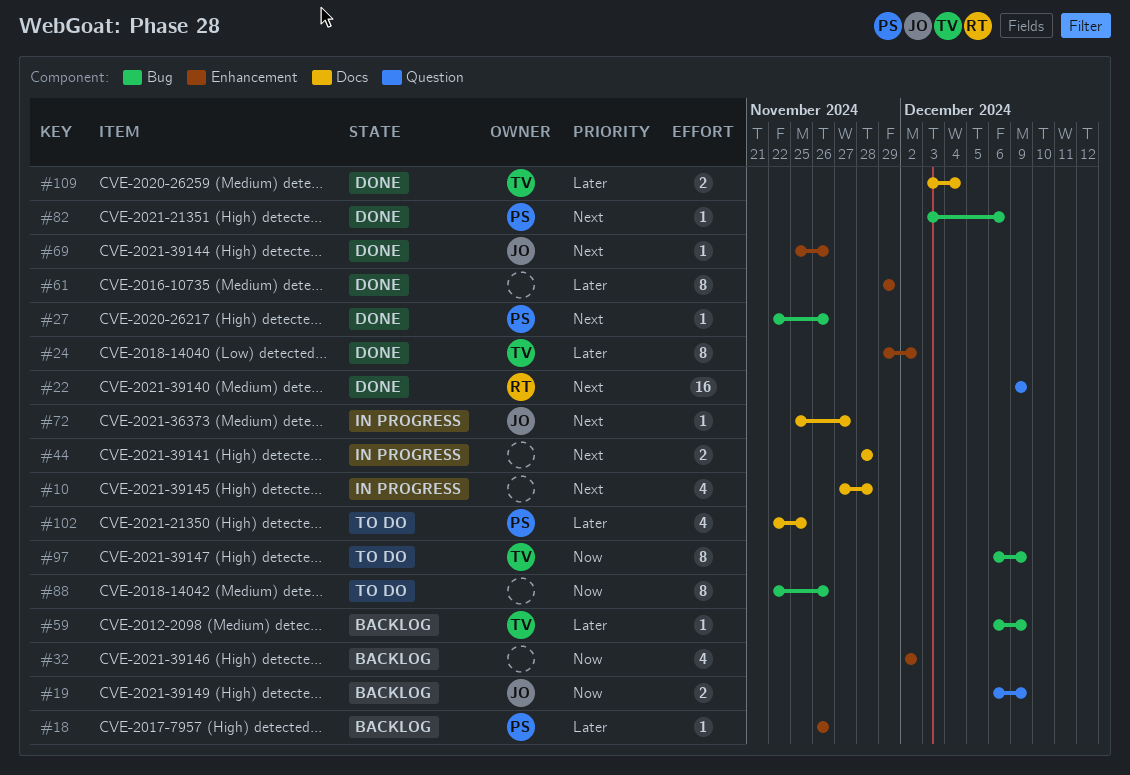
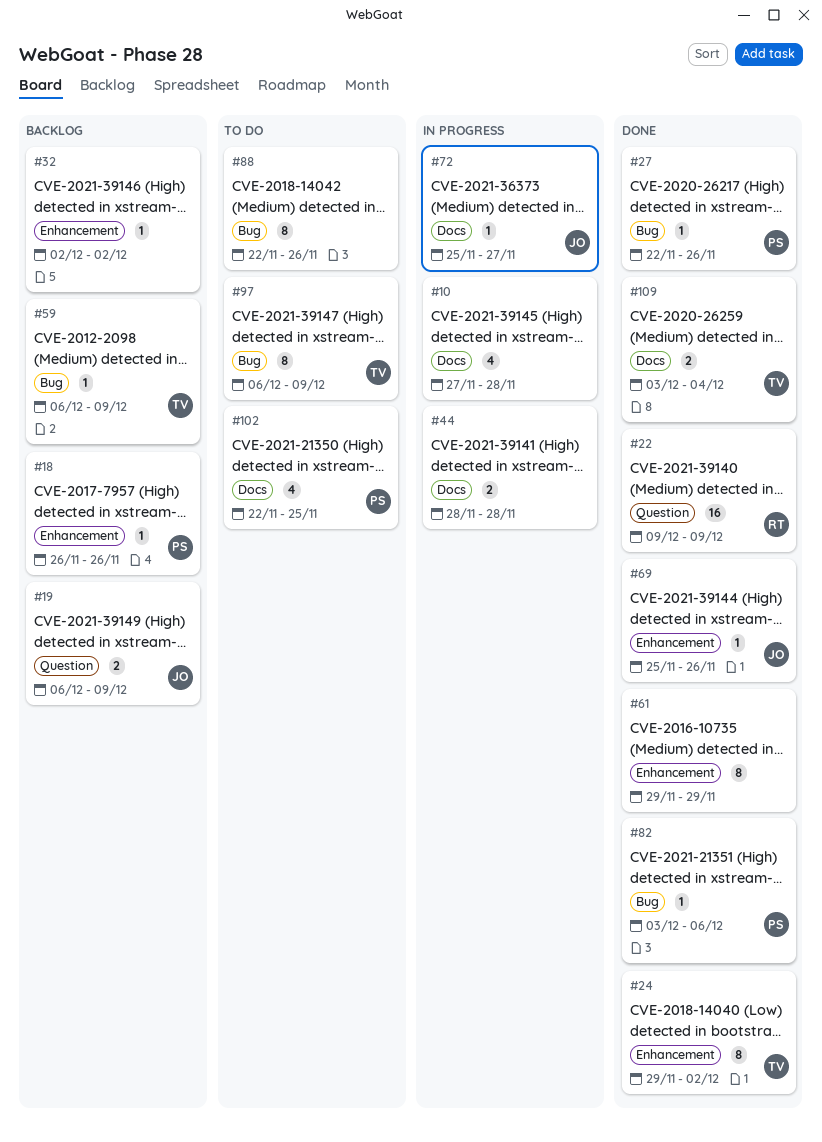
#32, estimate: 4 -> 1

